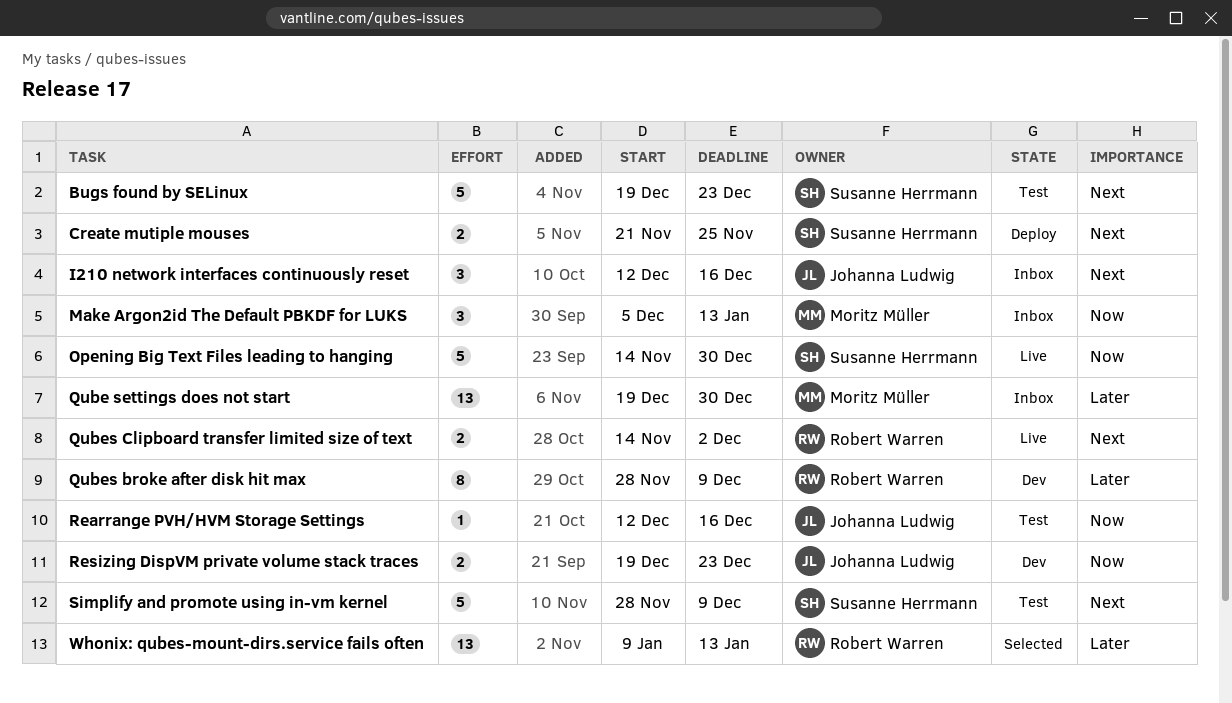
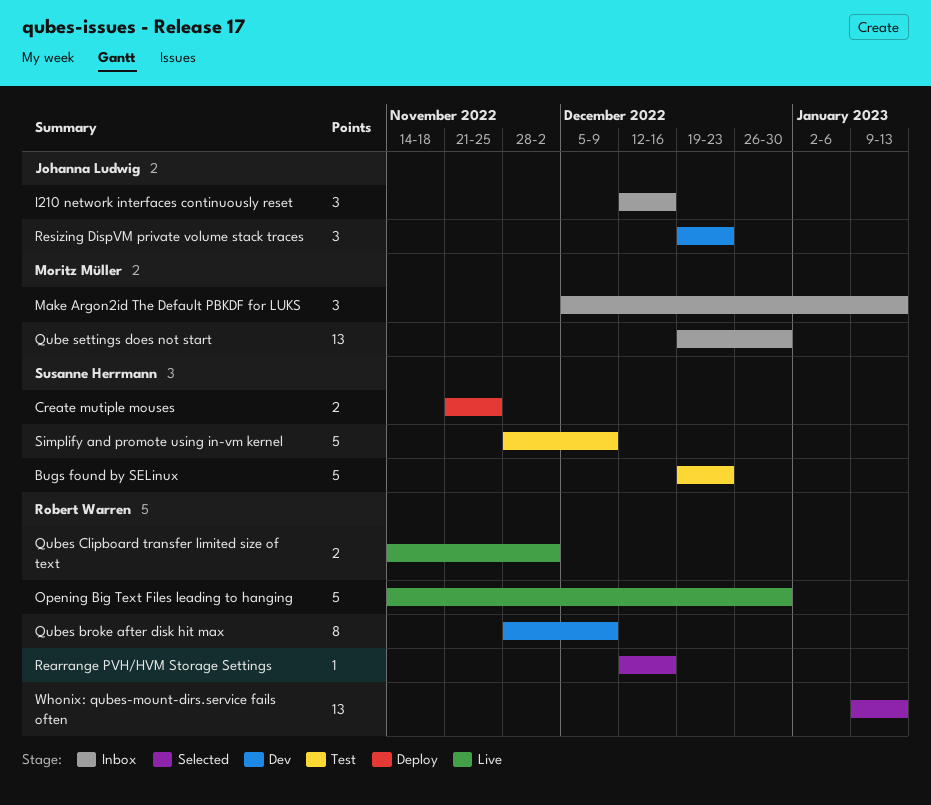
Opening Big Text Files leading to hanging, owner: Susanne Herrmann -> Robert Warren
Rearrange PVH/HVM Storage Settings, status: Test -> Selected
Rearrange PVH/HVM Storage Settings, owner: Johanna Ludwig -> Robert Warren
Resizing DispVM private volume stack traces, estimate: 2 -> 3

